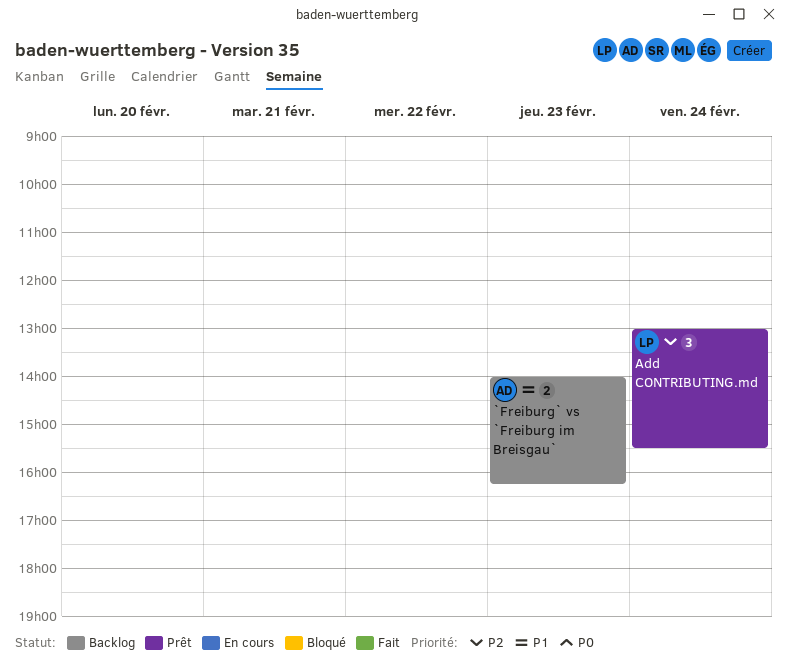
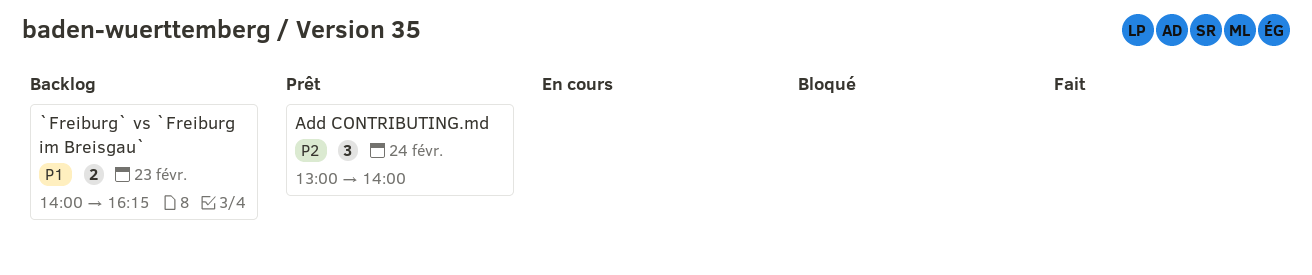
Add CONTRIBUTING.md, ends: 15:30 -> 14:00

